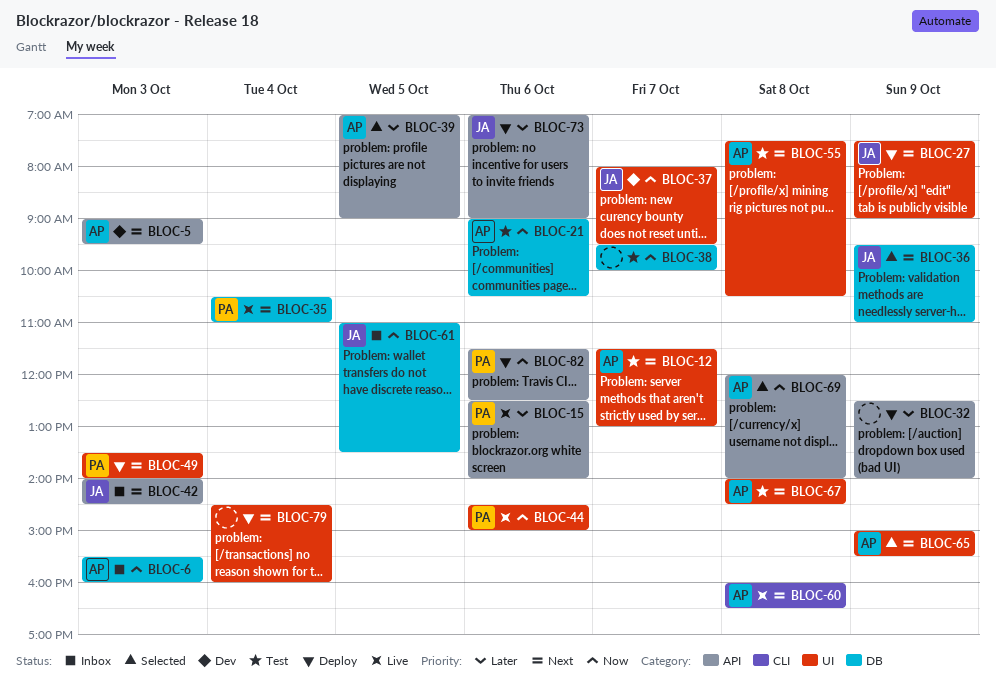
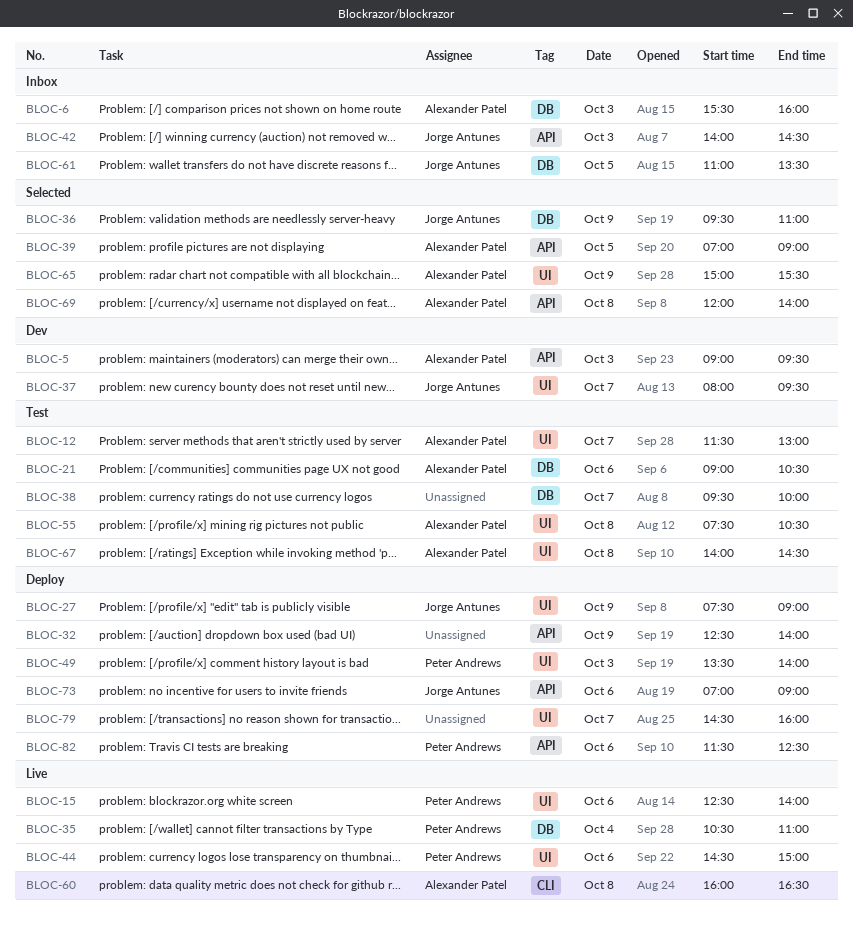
BLOC-15, label: API -> UI
BLOC-79, day: Oct 4 -> Oct 7

